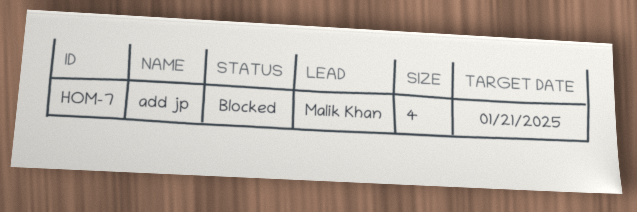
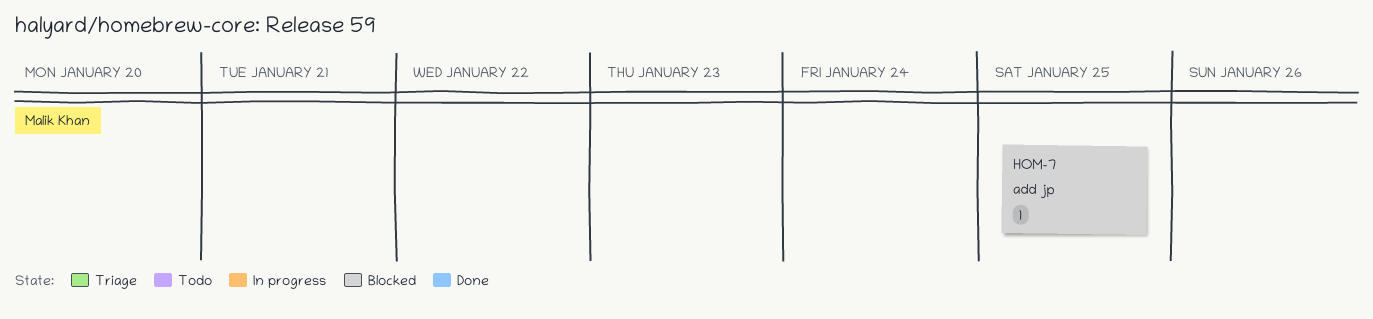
HOM-7, estimate: 4 -> 1
HOM-7, due: Jan 21 -> Jan 25

